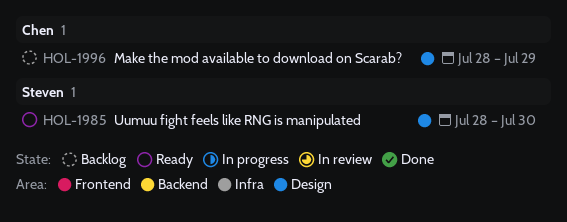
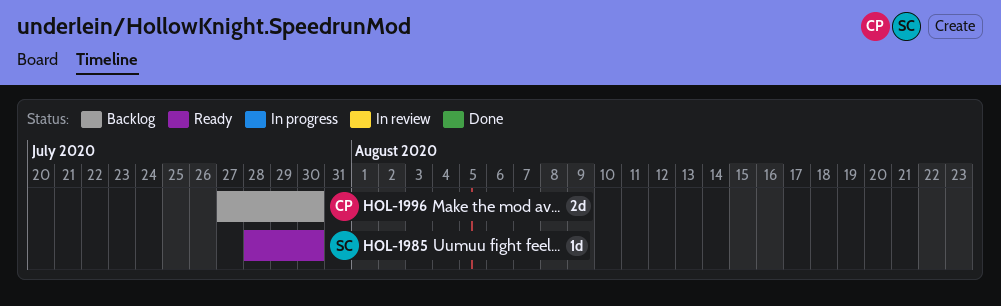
HOL-1996, start: Jul 28 -> Jul 27
HOL-1996, due: Jul 29 -> Jul 30

